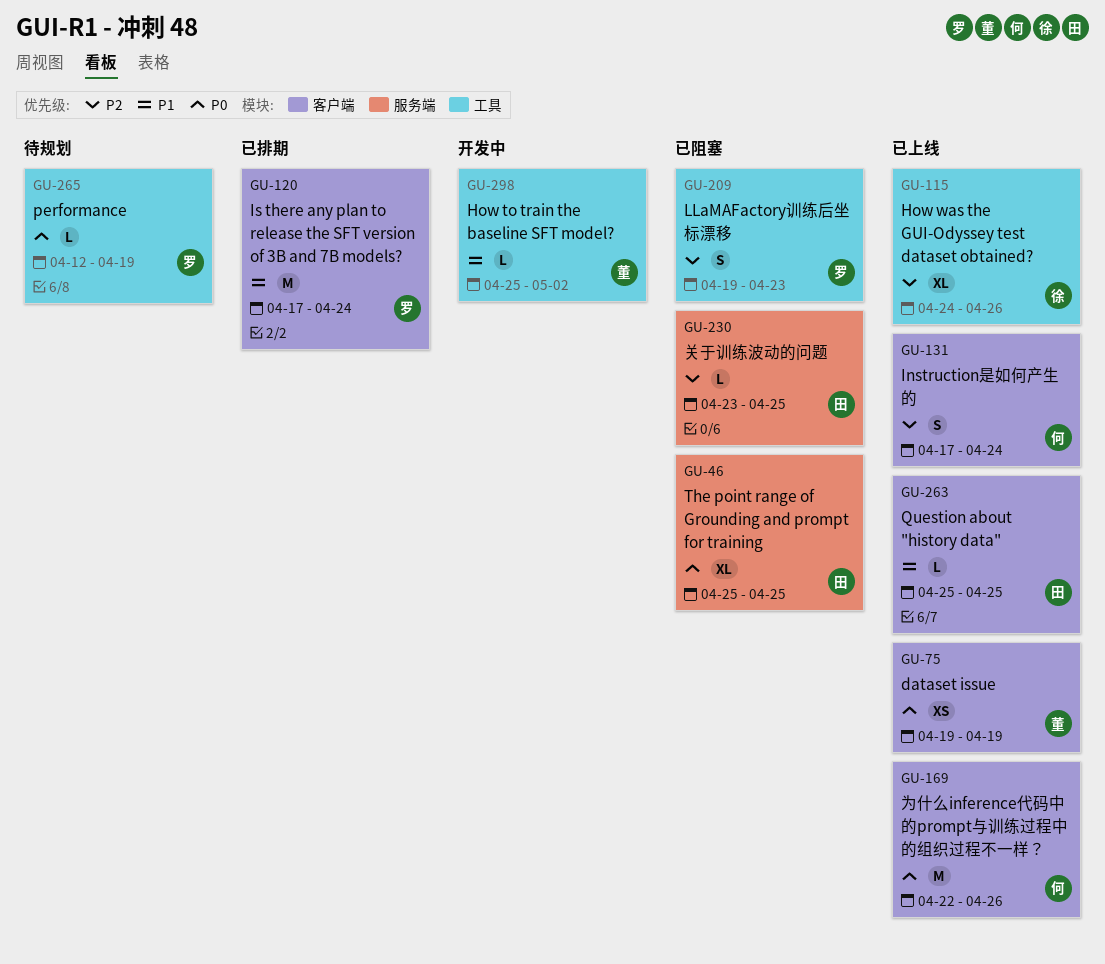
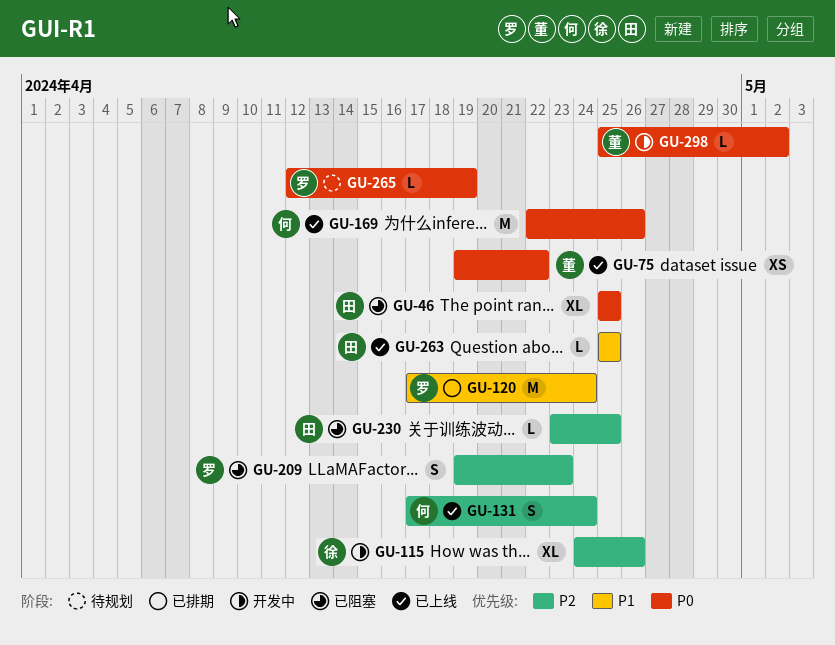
GU-75, due: Apr 19 -> Apr 22
GU-115, status: 已上线 -> 开发中
GU-298, priority: P1 -> P0

